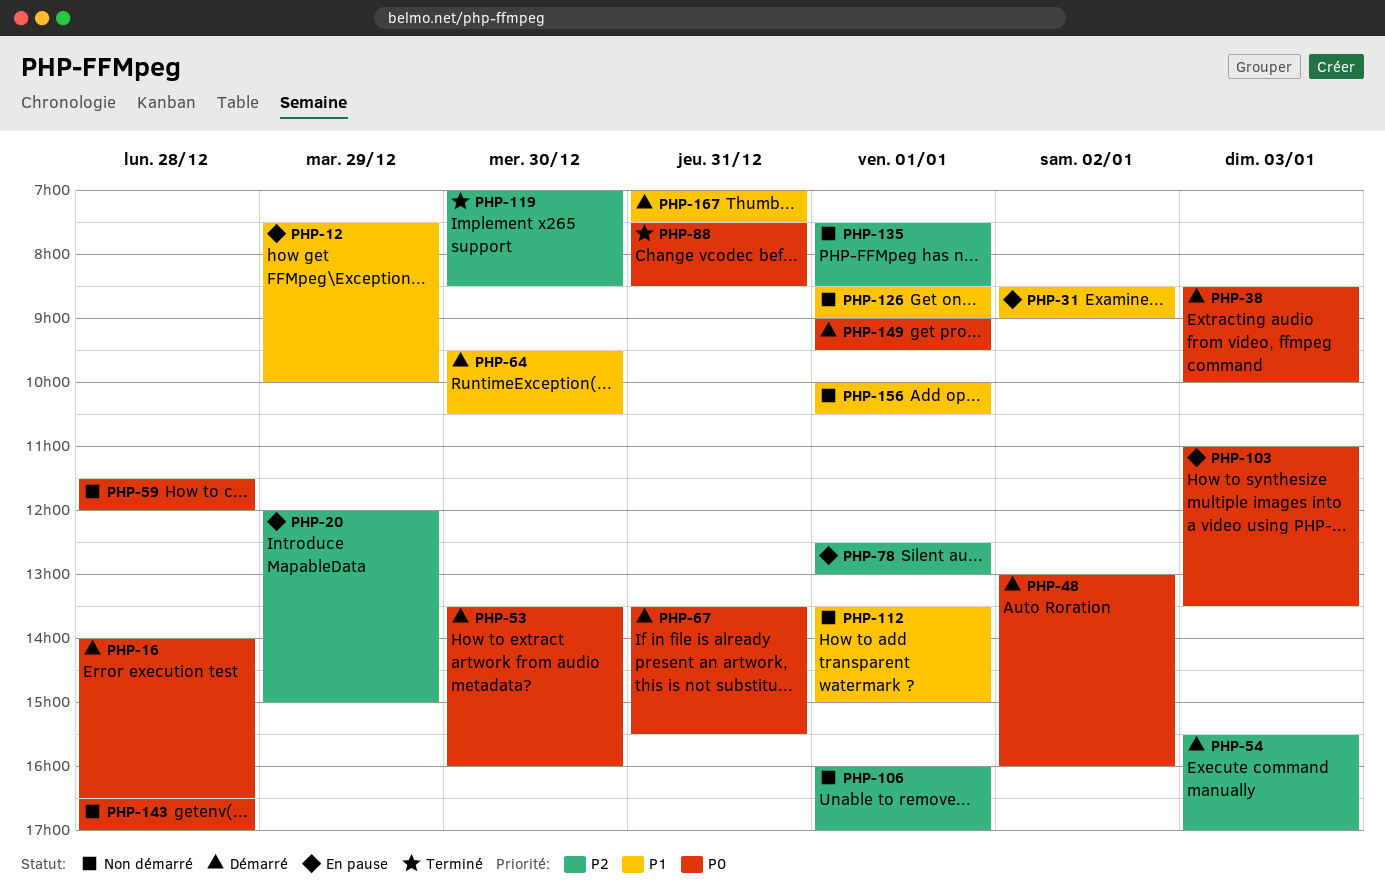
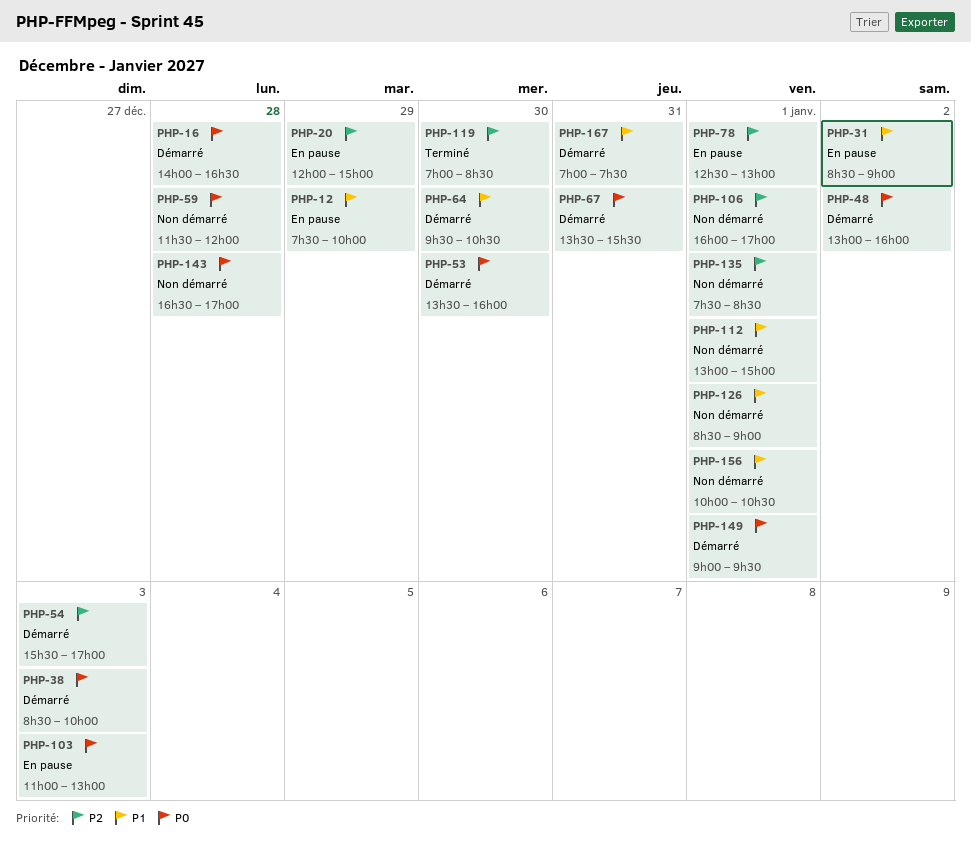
PHP-88: present -> none
PHP-103, ends: 13:30 -> 13:00
PHP-112, begins: 13:30 -> 13:00

